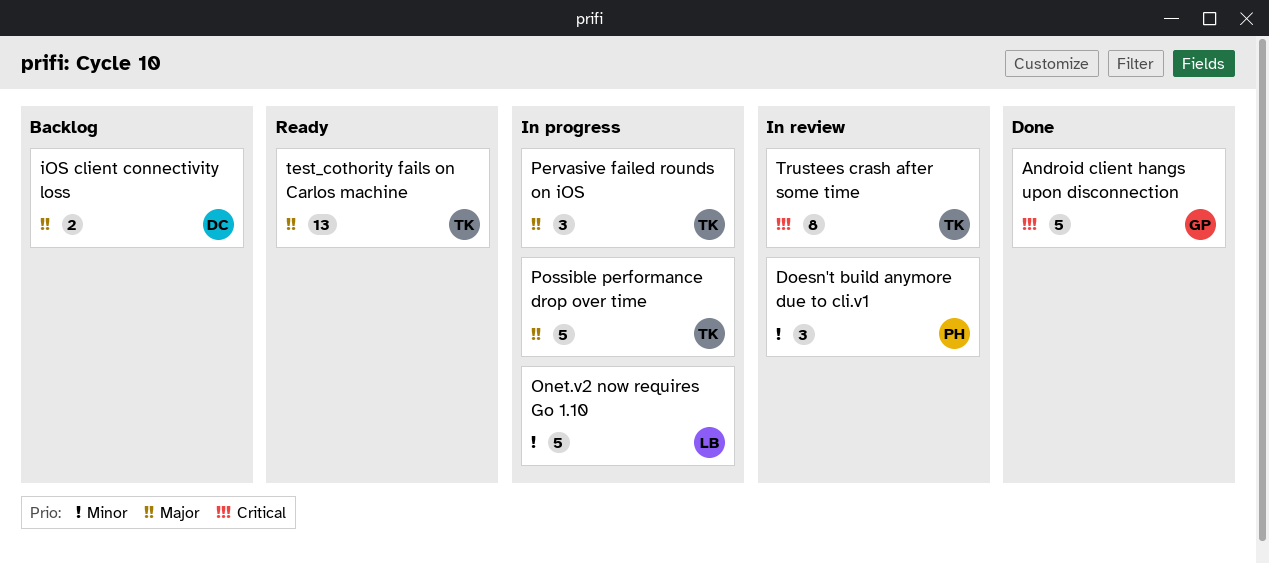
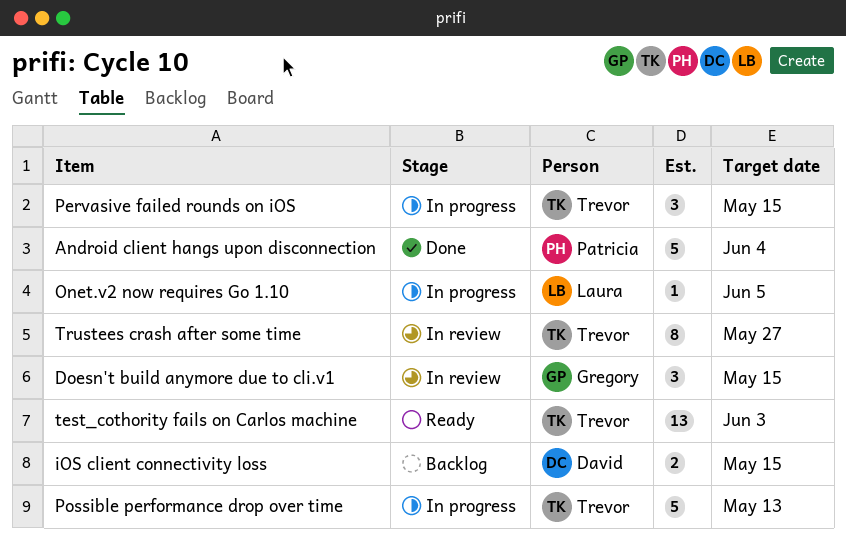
Android client hangs upon disconnection, owner: Gregory -> Patricia
Doesn't build anymore due to cli.v1, owner: Patricia -> Gregory
Onet.v2 now requires Go 1.10, estimate: 5 -> 1

